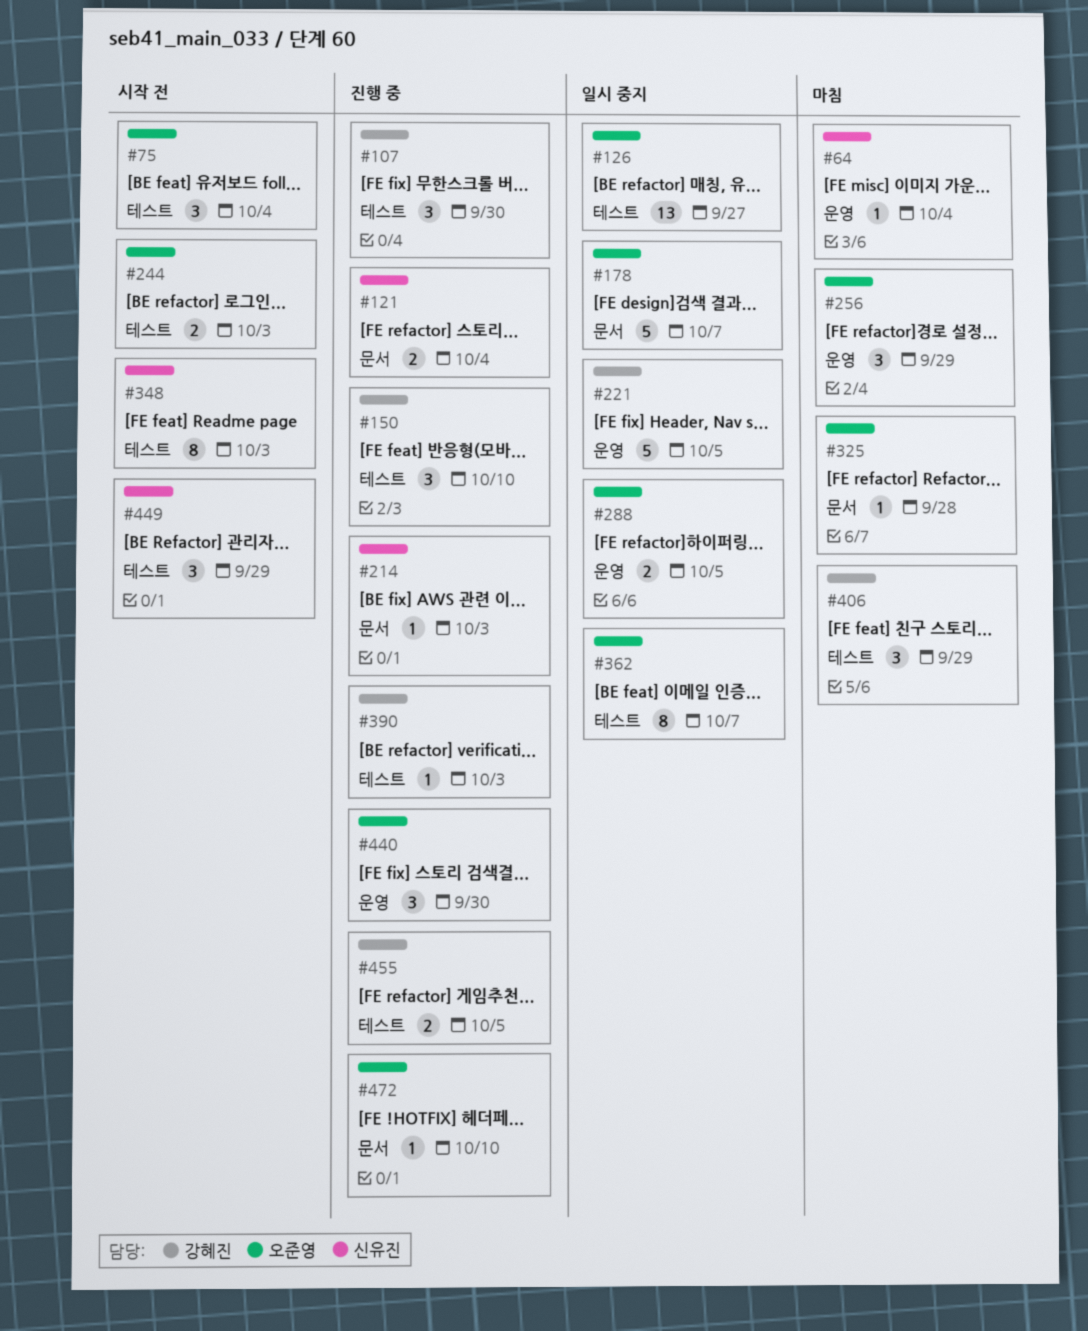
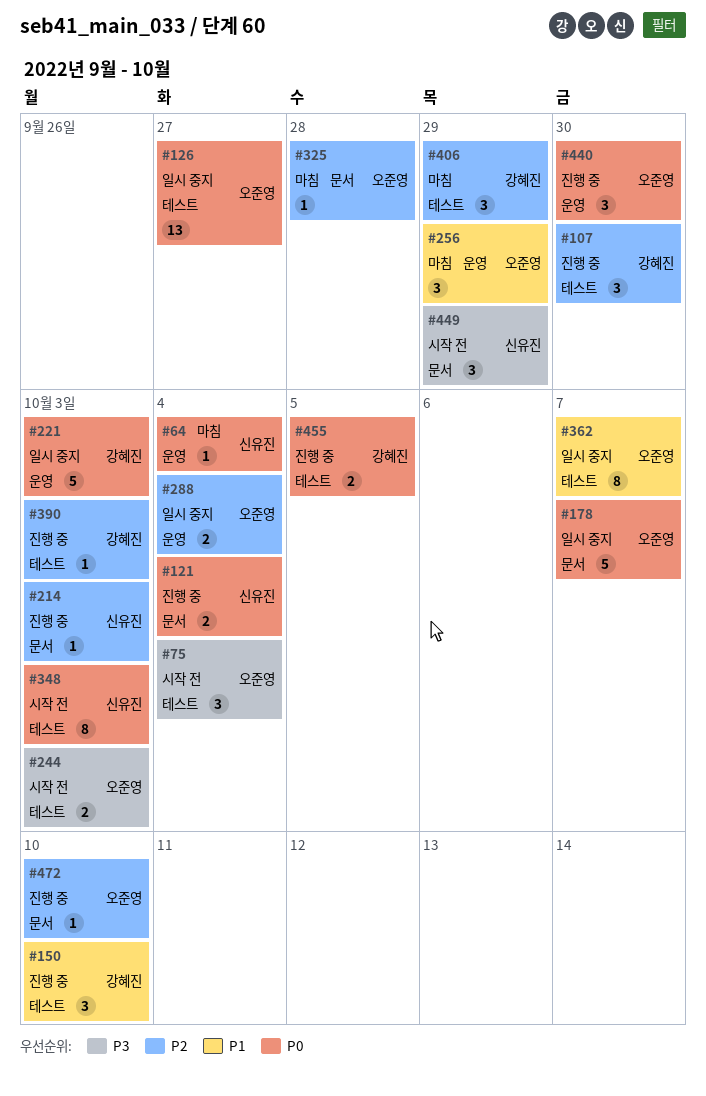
#221, due: Oct 5 -> Oct 3
#288, due: Oct 5 -> Oct 4
#449, label: 테스트 -> 문서

